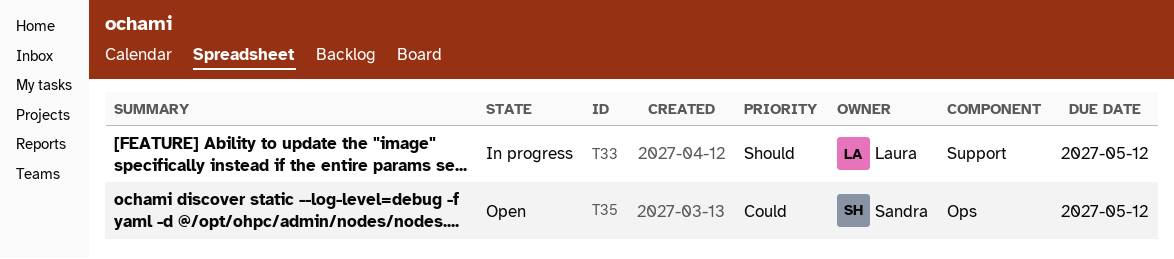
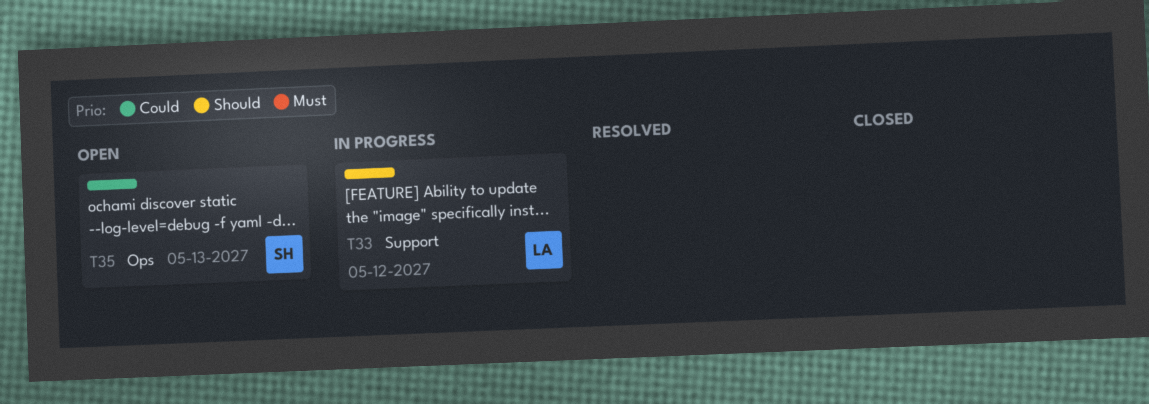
T35, due: May 12 -> May 13

